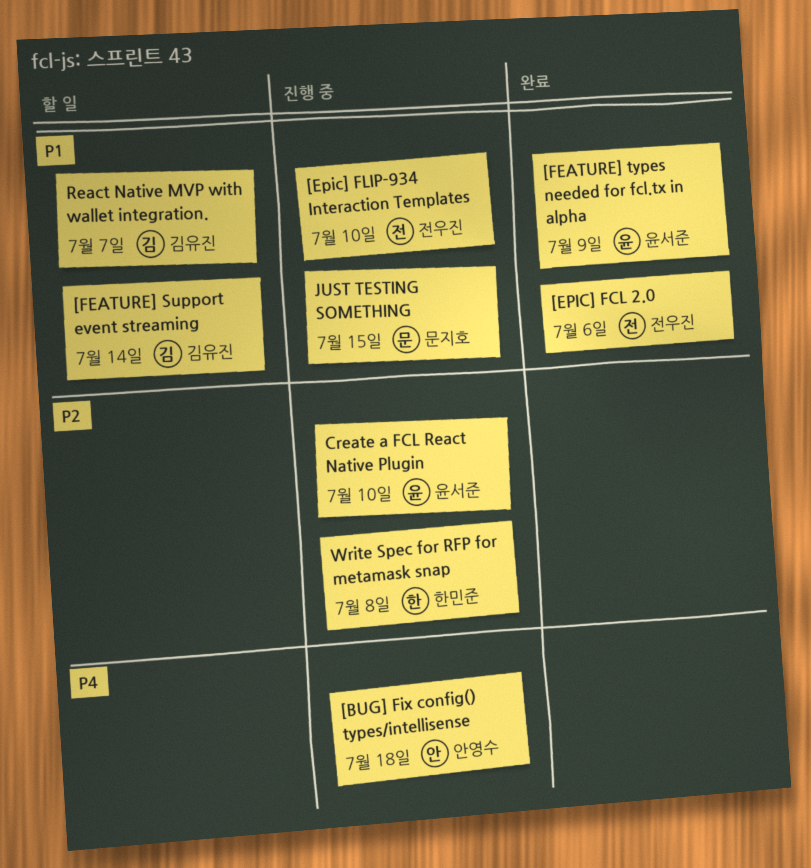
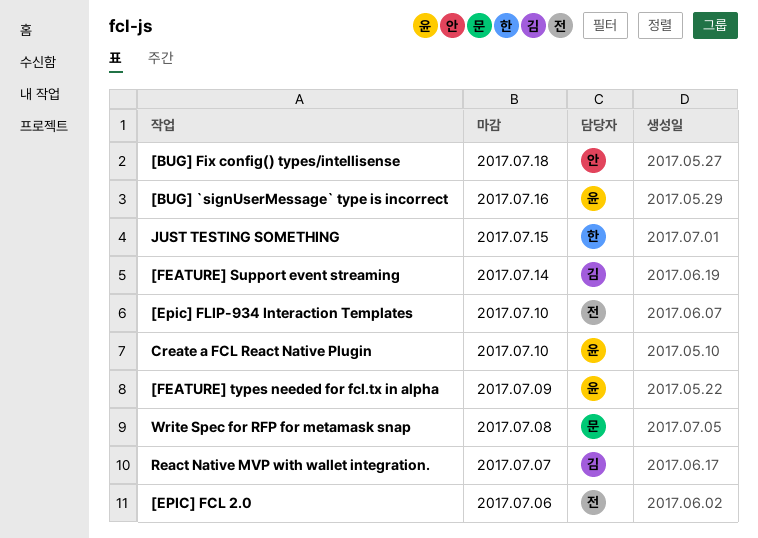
[BUG] `signUserMessage` type is incorrect: none -> present
JUST TESTING SOMETHING, owner: 문지호 -> 한민준
Write Spec for RFP for metamask snap, owner: 한민준 -> 문지호

